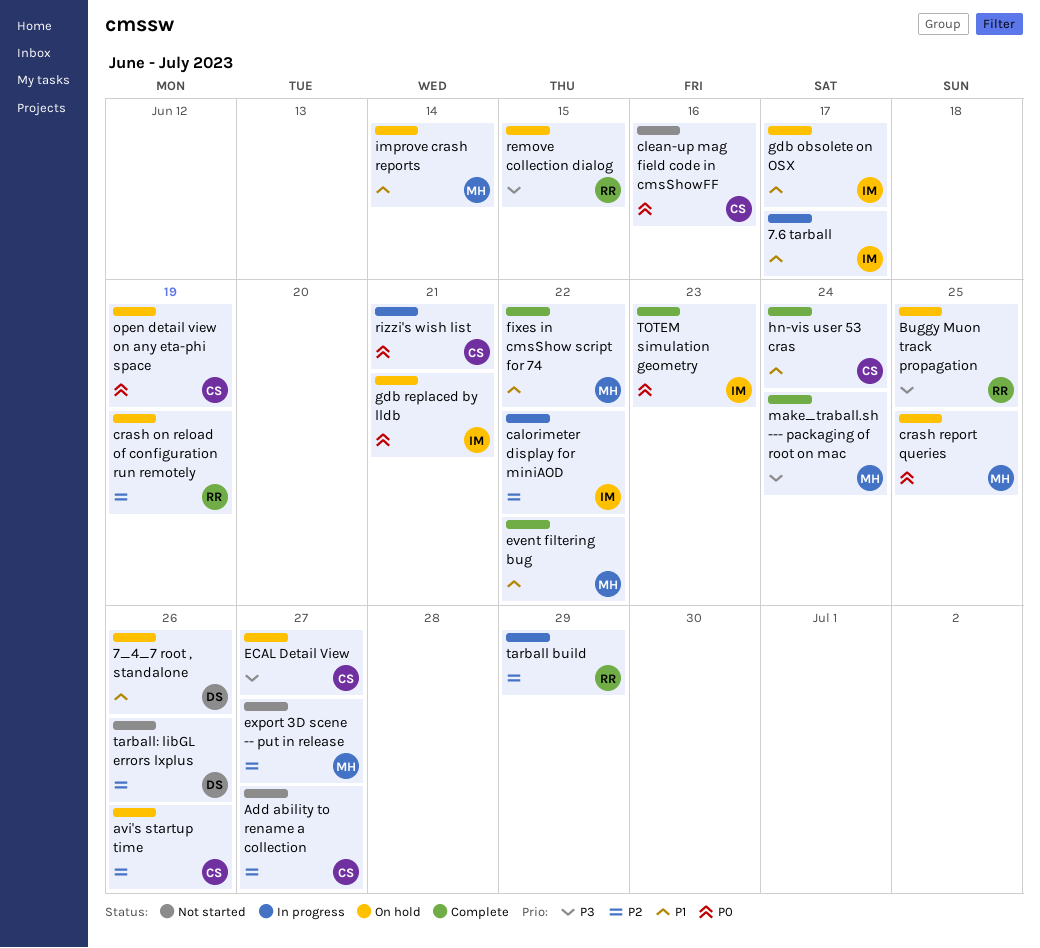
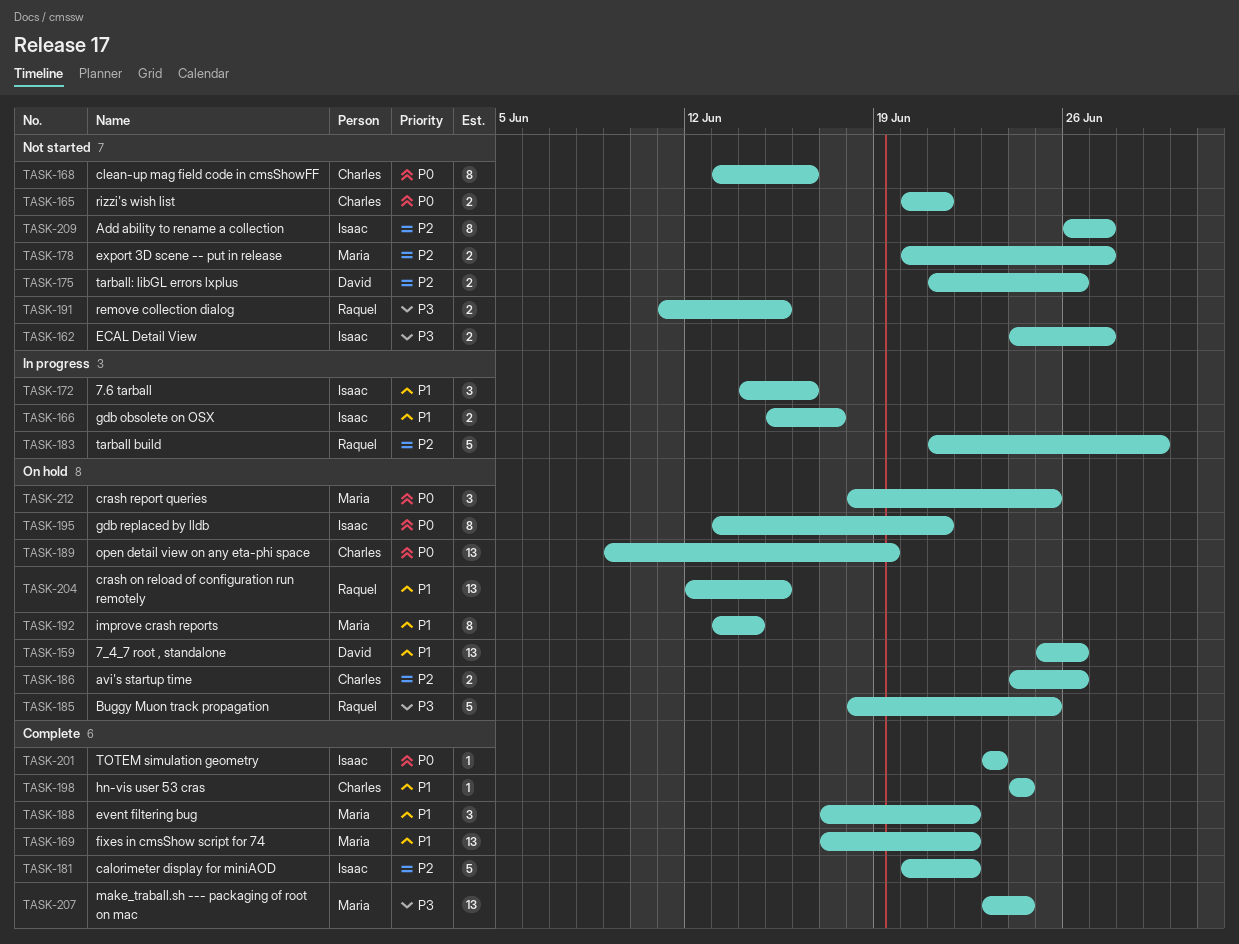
7.6 tarball, due: Jun 17 -> Jun 16
Add ability to rename a collection, owner: Charles -> Isaac
calorimeter display for miniAOD, status: In progress -> Complete
crash on reload of configuration run remotely, priority: P2 -> P1
crash on reload of configuration run remotely, due: Jun 19 -> Jun 15
ECAL Detail View, status: On hold -> Not started
ECAL Detail View, owner: Charles -> Isaac
gdb obsolete on OSX, status: On hold -> In progress
remove collection dialog, status: On hold -> Not started
rizzi's wish list, status: In progress -> Not started

